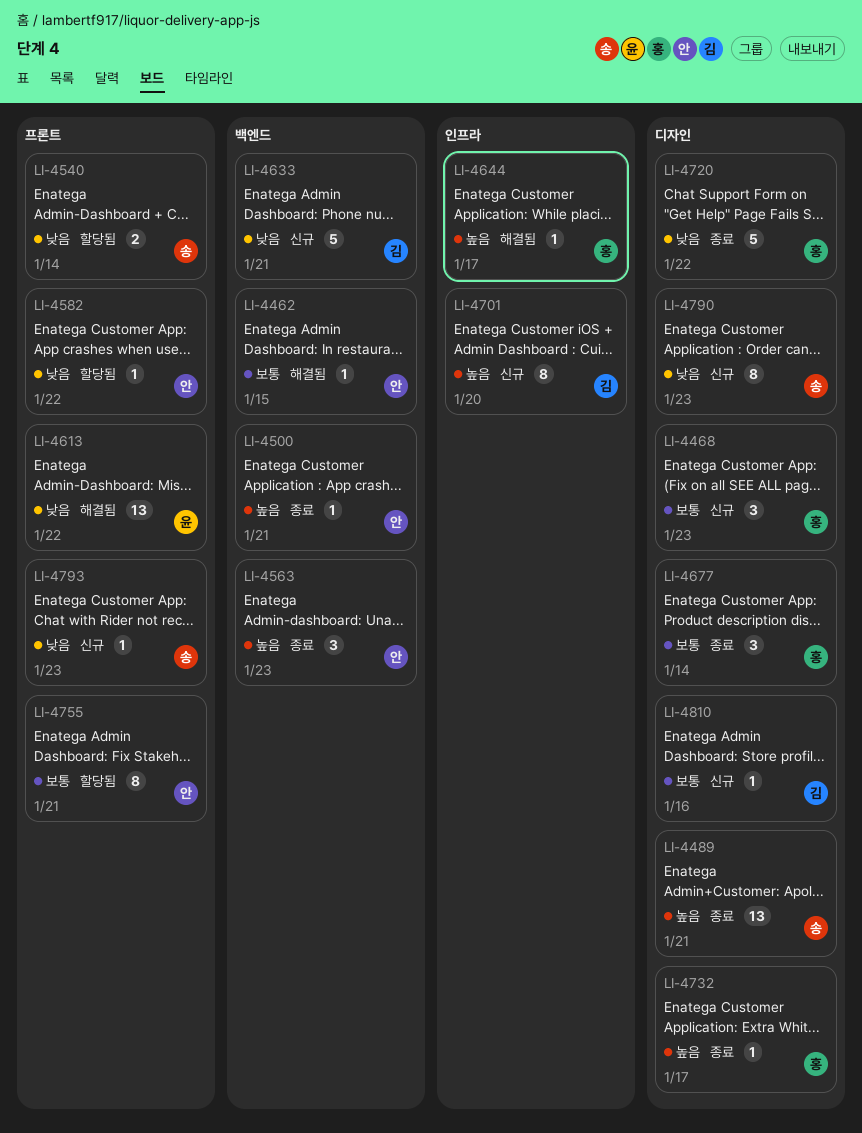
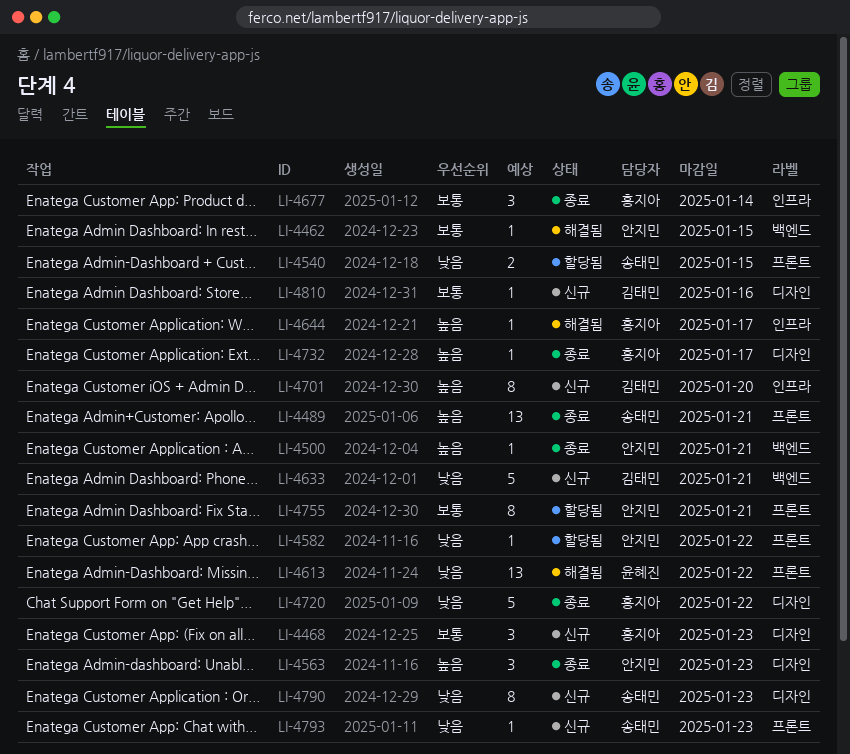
LI-4489, label: 디자인 -> 프론트
LI-4540, due: Jan 14 -> Jan 15
LI-4563, label: 백엔드 -> 디자인
LI-4677, label: 디자인 -> 인프라

